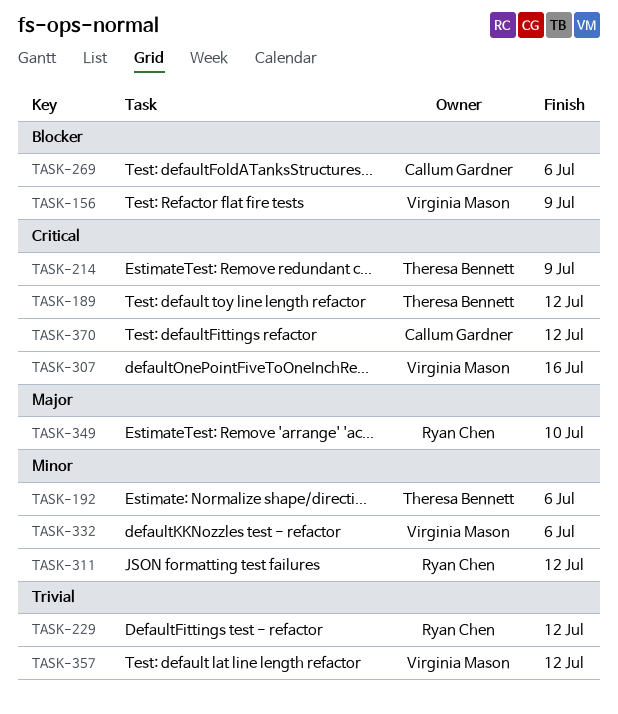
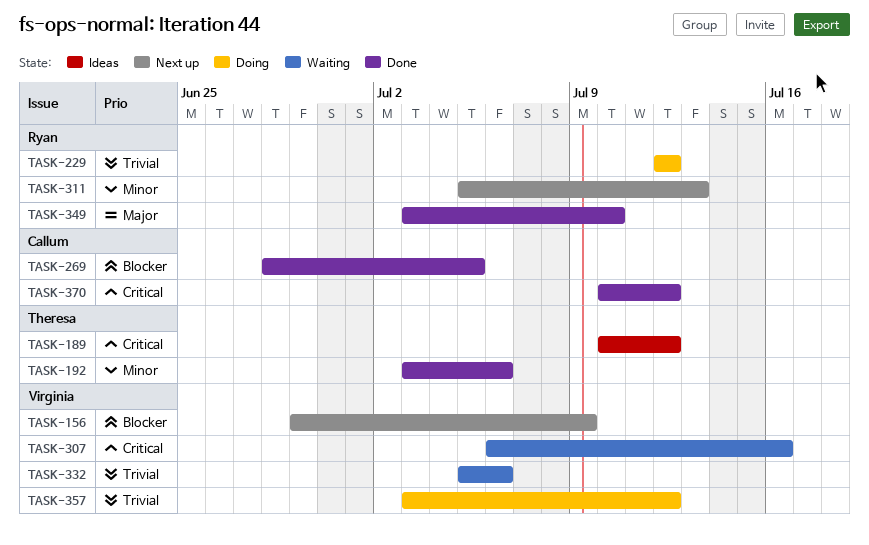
TASK-214: present -> none
TASK-269, due: Jul 6 -> Jul 5
TASK-311, due: Jul 12 -> Jul 13
TASK-332, priority: Minor -> Trivial

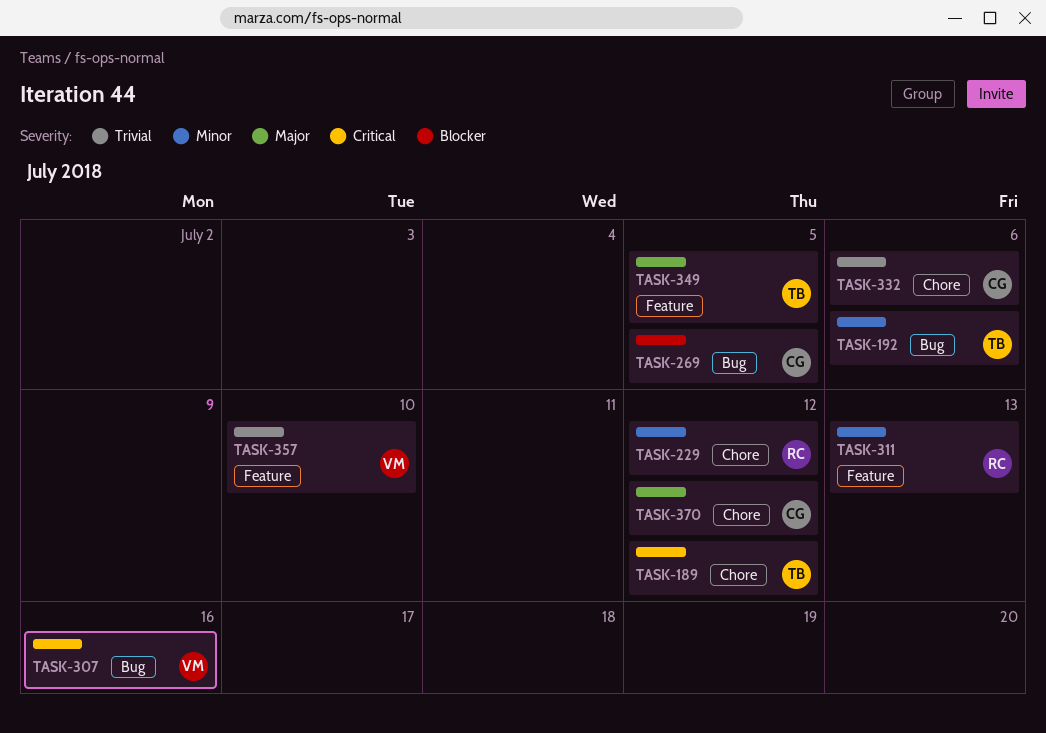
TASK-156: present -> none
TASK-229, priority: Trivial -> Minor
TASK-332, owner: Virginia -> Callum
TASK-349, owner: Ryan -> Theresa
TASK-349, due: Jul 10 -> Jul 5
TASK-357, due: Jul 12 -> Jul 10
TASK-370, priority: Critical -> Major

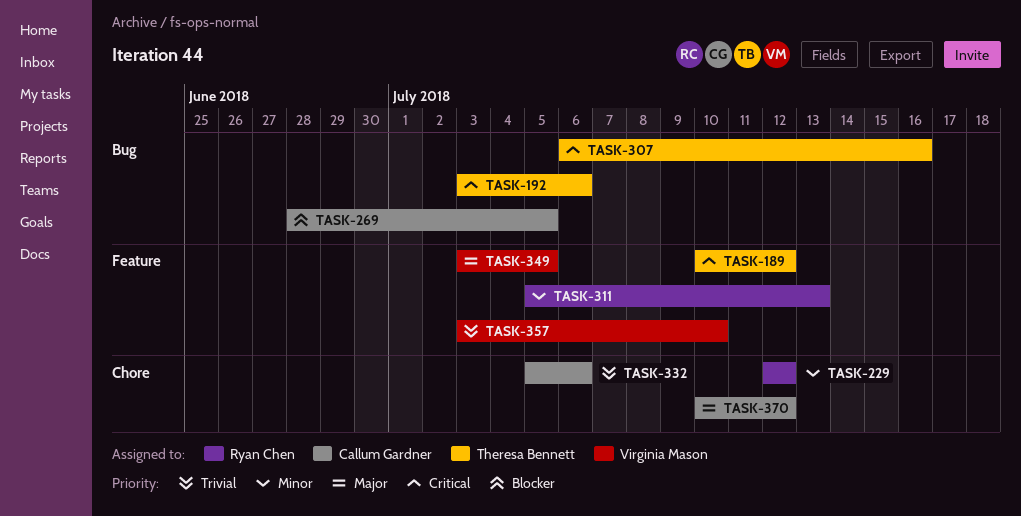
TASK-189, label: Chore -> Feature
TASK-192, priority: Minor -> Critical
TASK-307, owner: Virginia Mason -> Theresa Bennett
TASK-349, owner: Theresa Bennett -> Virginia Mason

